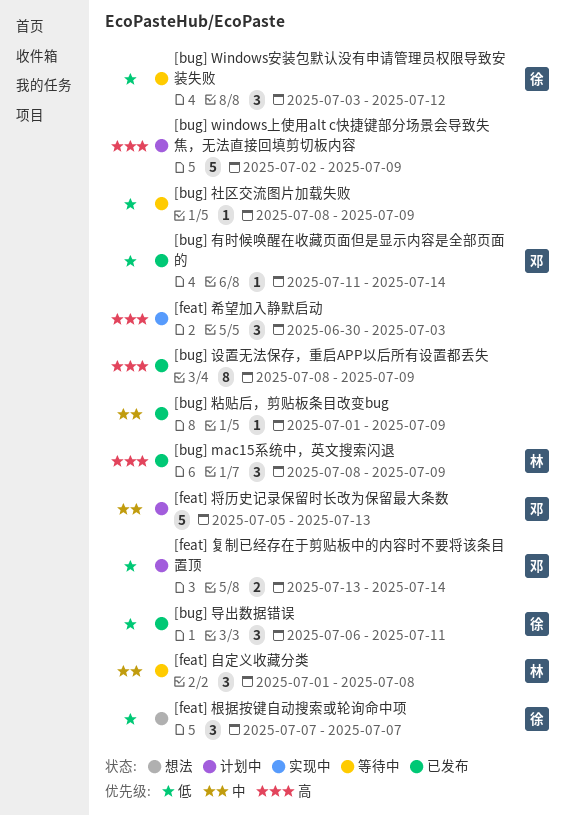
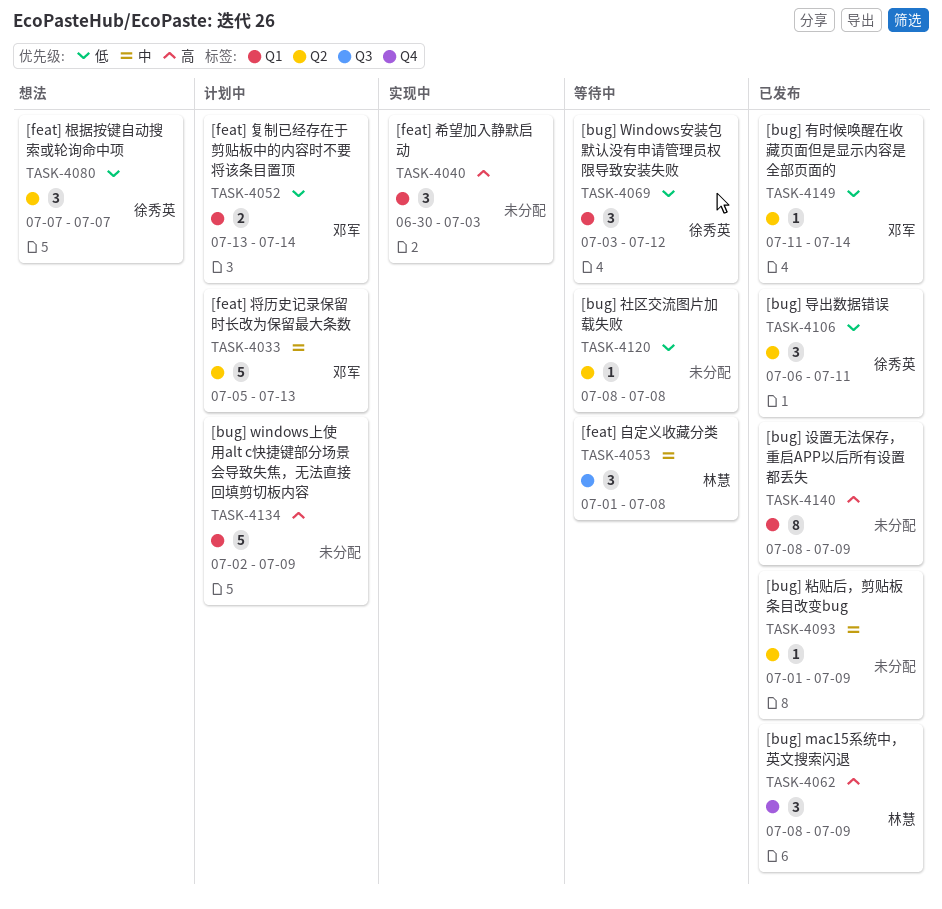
[bug] 社区交流图片加载失败, due: Jul 9 -> Jul 8

